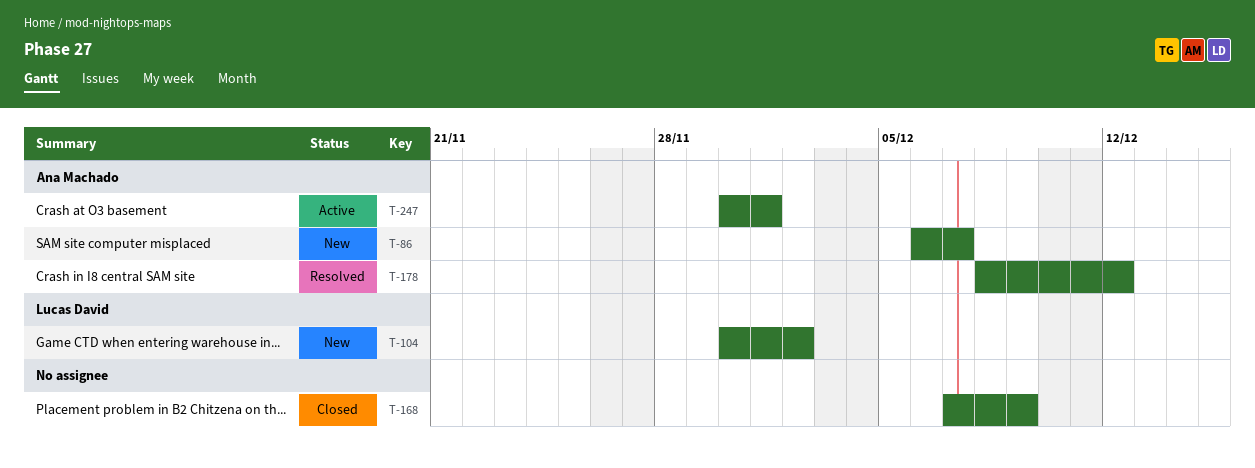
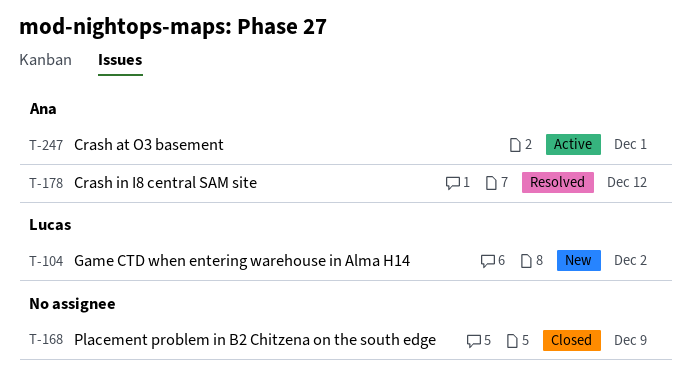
T-86: present -> none

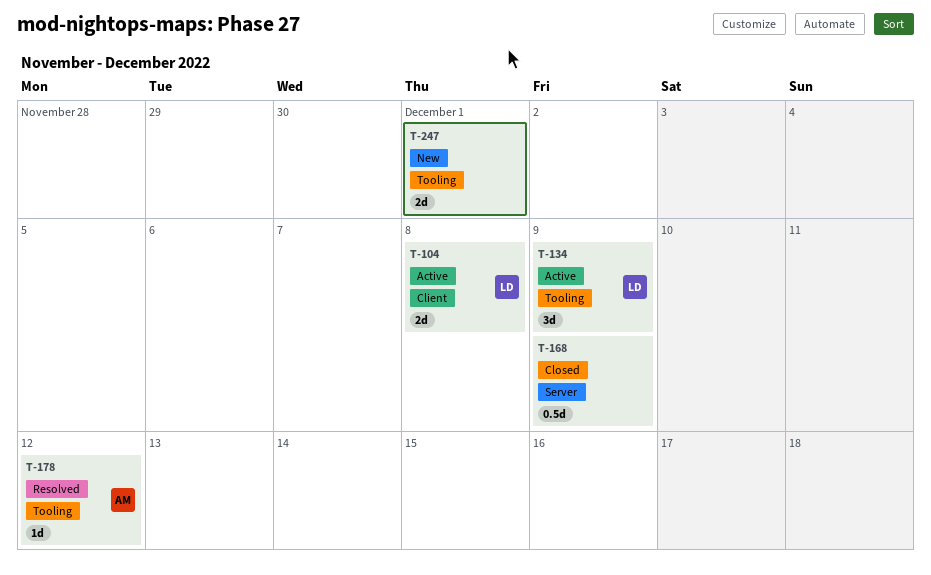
T-104, status: New -> Active
T-104, due: Dec 2 -> Dec 8
T-134: none -> present
T-247, status: Active -> New
T-247, owner: Ana -> none

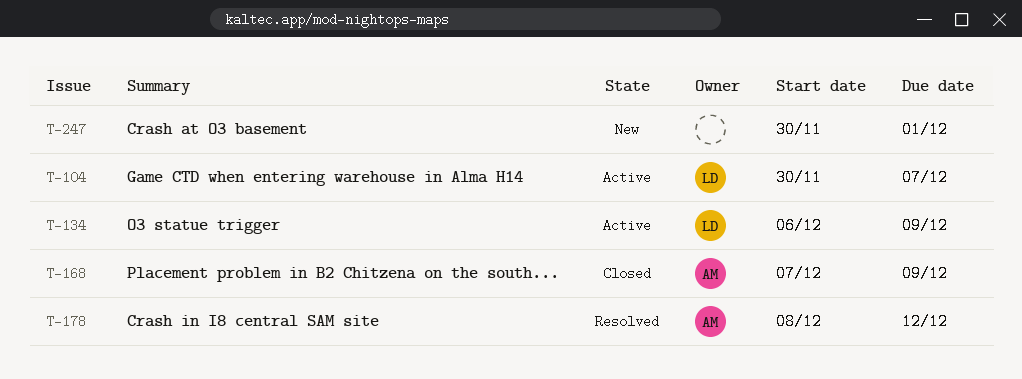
T-104, due: Dec 8 -> Dec 7
T-168, owner: none -> AM

